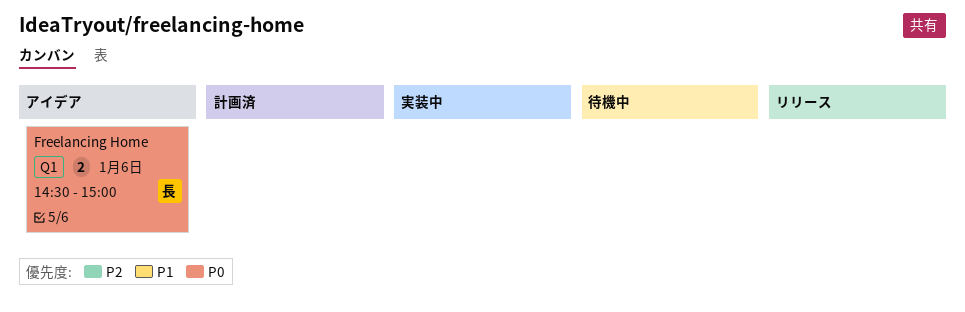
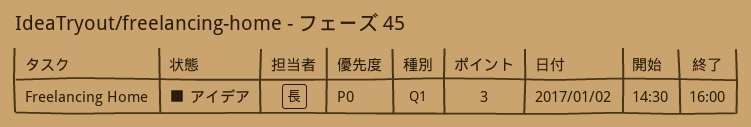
Freelancing Home, estimate: 2 -> 3
Freelancing Home, day: Jan 6 -> Jan 2
Freelancing Home, ends: 15:00 -> 16:00

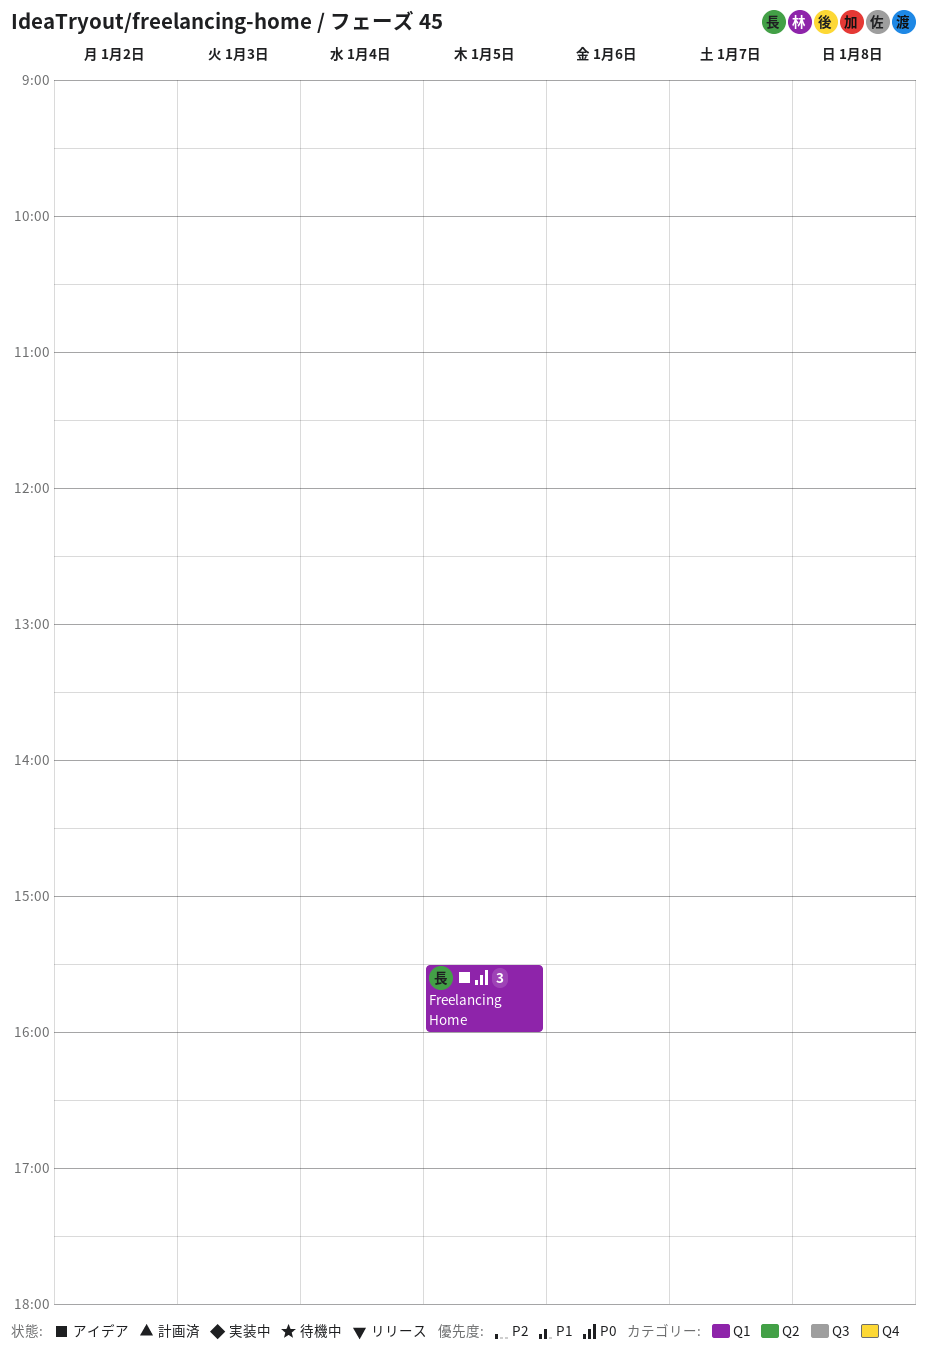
Freelancing Home, day: Jan 2 -> Jan 5
Freelancing Home, begins: 14:30 -> 15:30

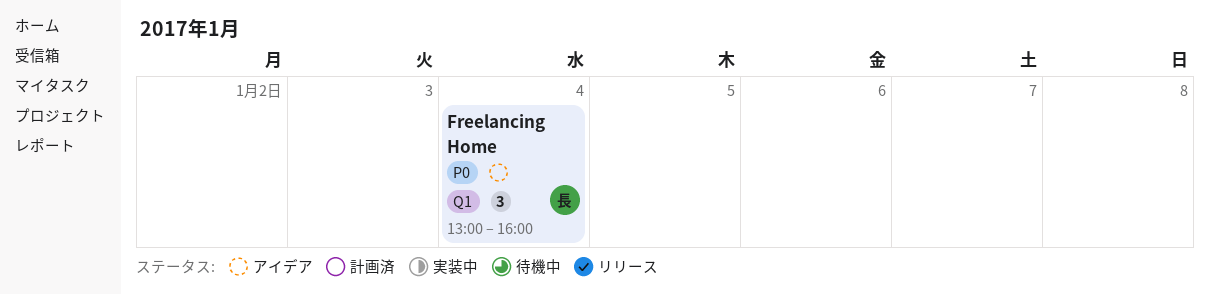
Freelancing Home, day: Jan 5 -> Jan 4
Freelancing Home, begins: 15:30 -> 13:00

